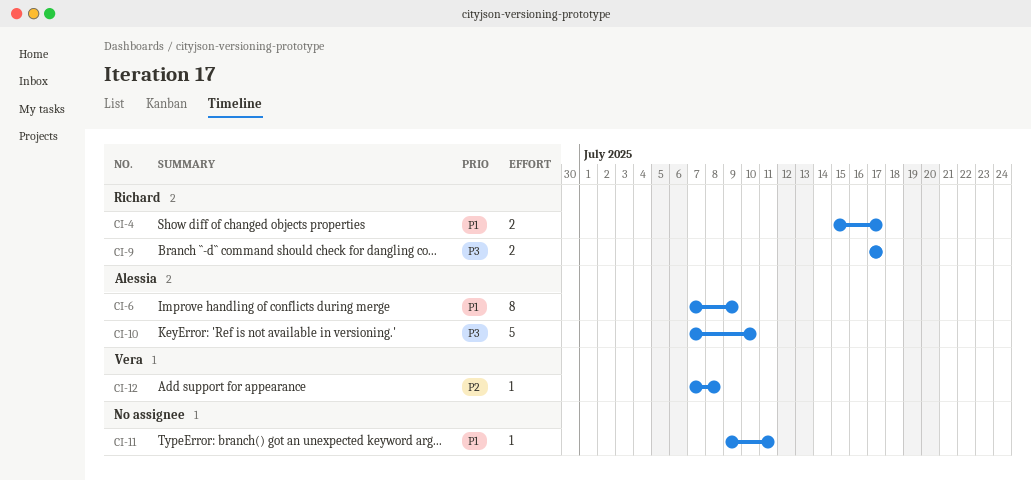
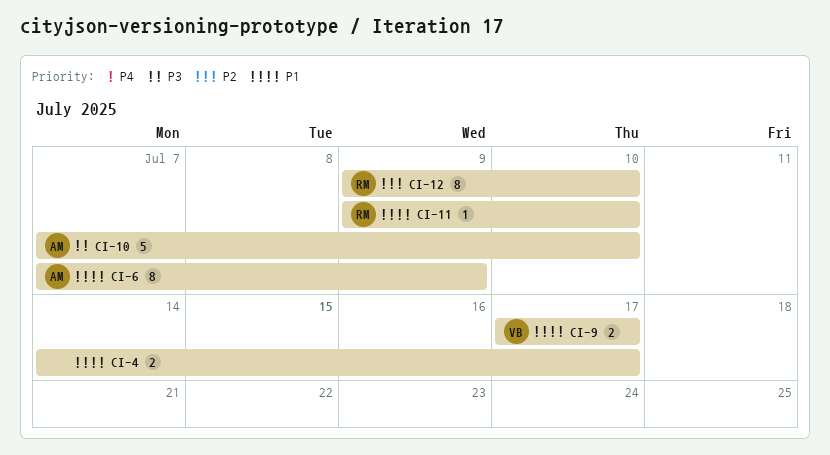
CI-4, owner: Richard -> none
CI-4, start: Jul 15 -> Jul 14
CI-9, owner: Richard -> Vera
CI-9, priority: P3 -> P1
CI-11, owner: none -> Richard
CI-11, due: Jul 11 -> Jul 10
CI-12, owner: Vera -> Richard
CI-12, estimate: 1 -> 8
CI-12, start: Jul 7 -> Jul 9
CI-12, due: Jul 8 -> Jul 10

